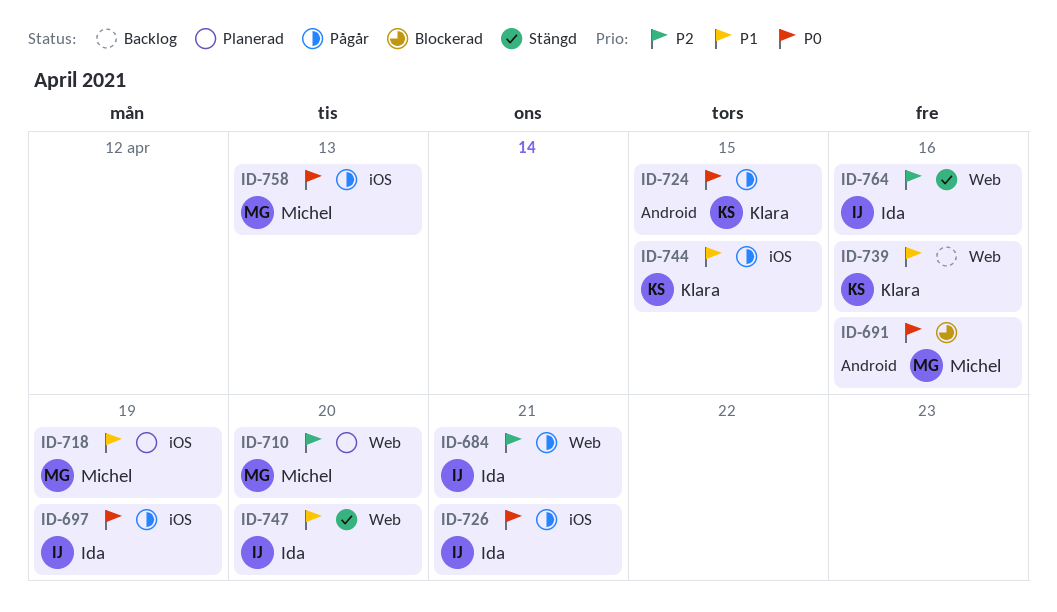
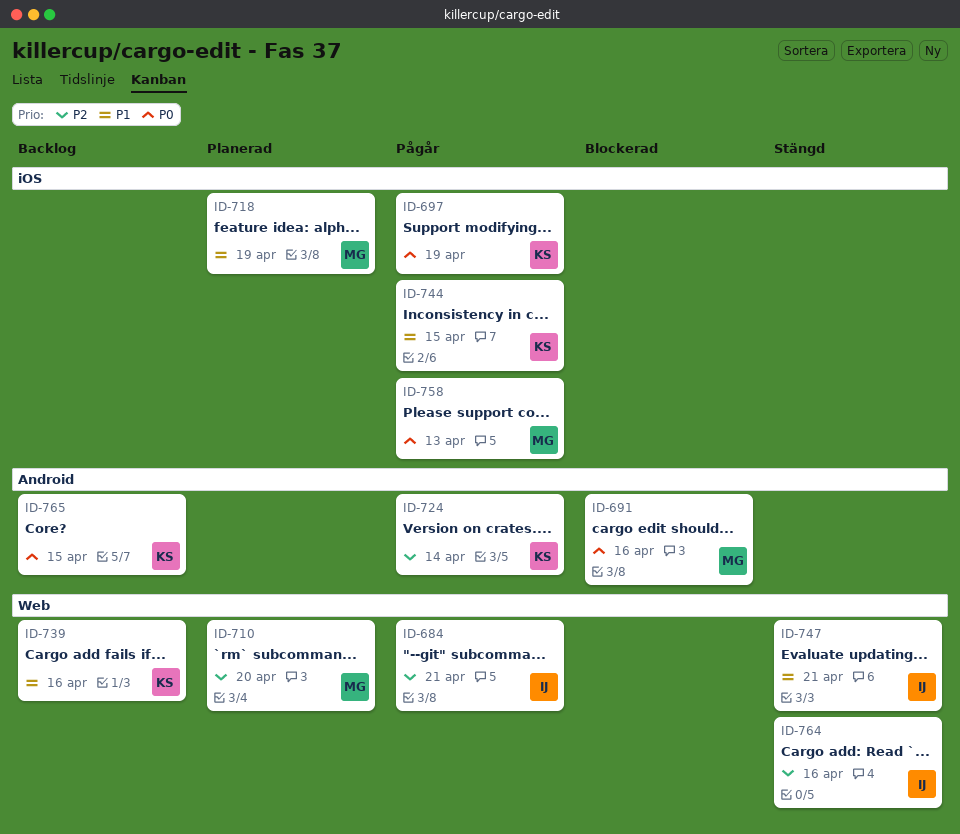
ID-697, owner: Ida -> Klara
ID-724, priority: P0 -> P2
ID-724, due: Apr 15 -> Apr 14
ID-726: present -> none
ID-747, due: Apr 20 -> Apr 21
ID-765: none -> present

